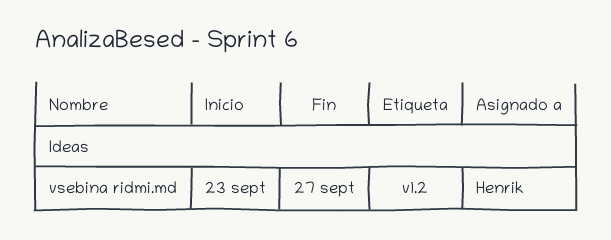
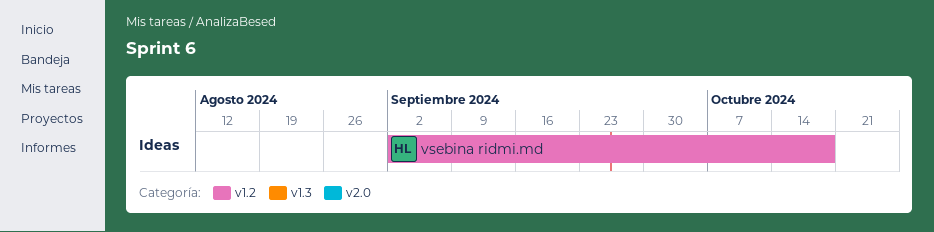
vsebina ridmi.md, start: Sep 23 -> Sep 2
vsebina ridmi.md, due: Sep 27 -> Oct 18

